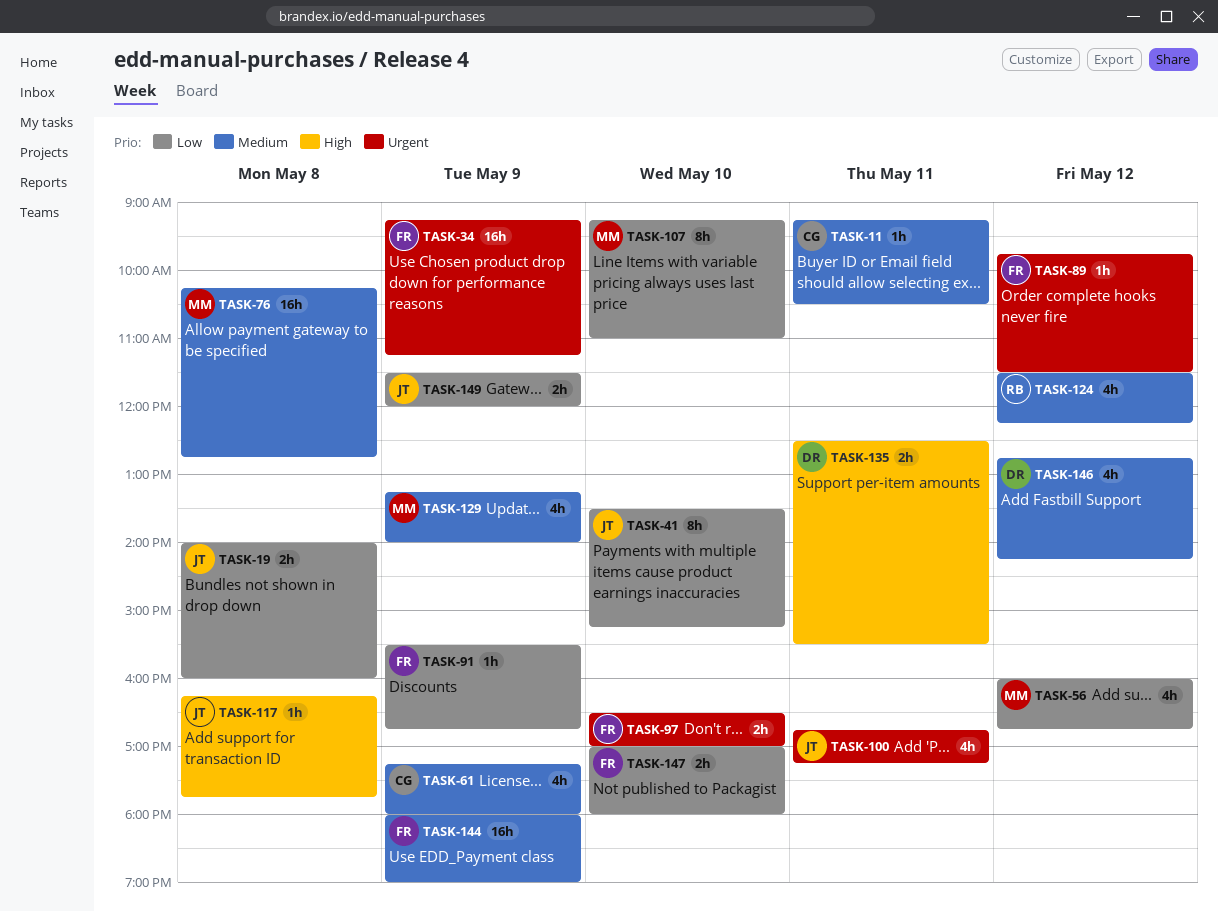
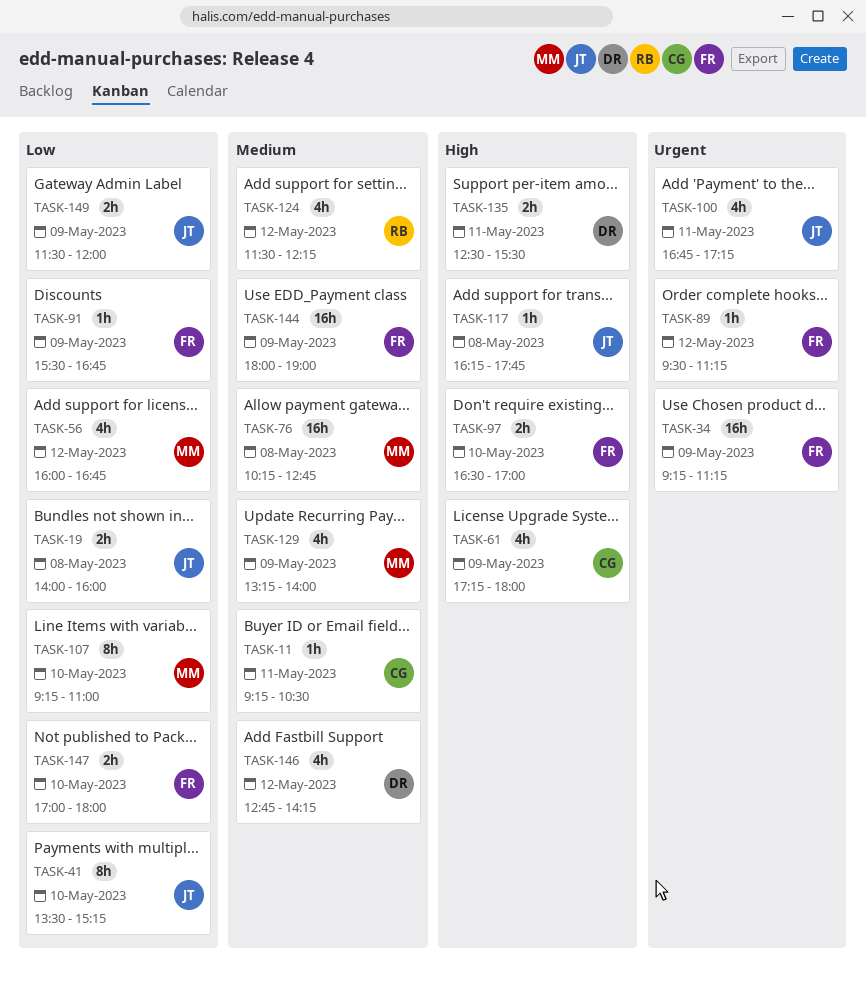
TASK-61, priority: Medium -> High
TASK-89, begins: 09:45 -> 09:30
TASK-89, ends: 11:30 -> 11:15
TASK-97, priority: Urgent -> High

